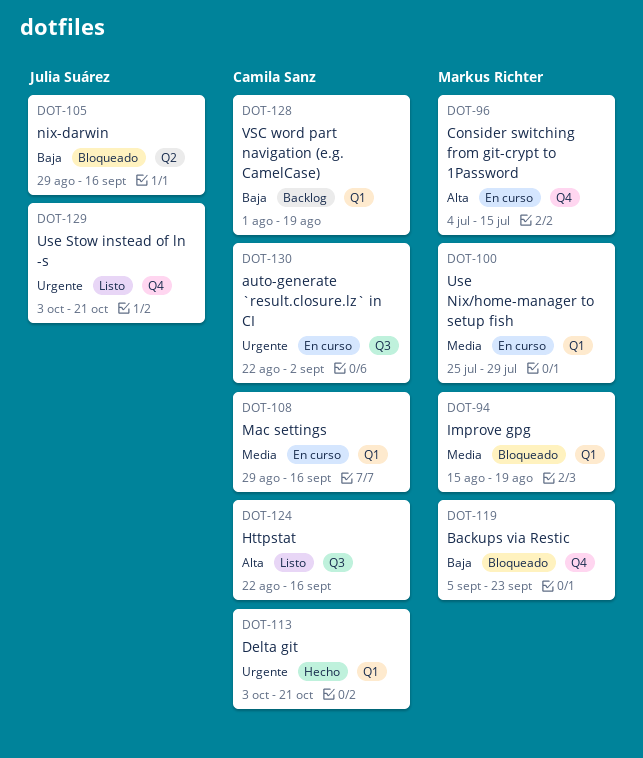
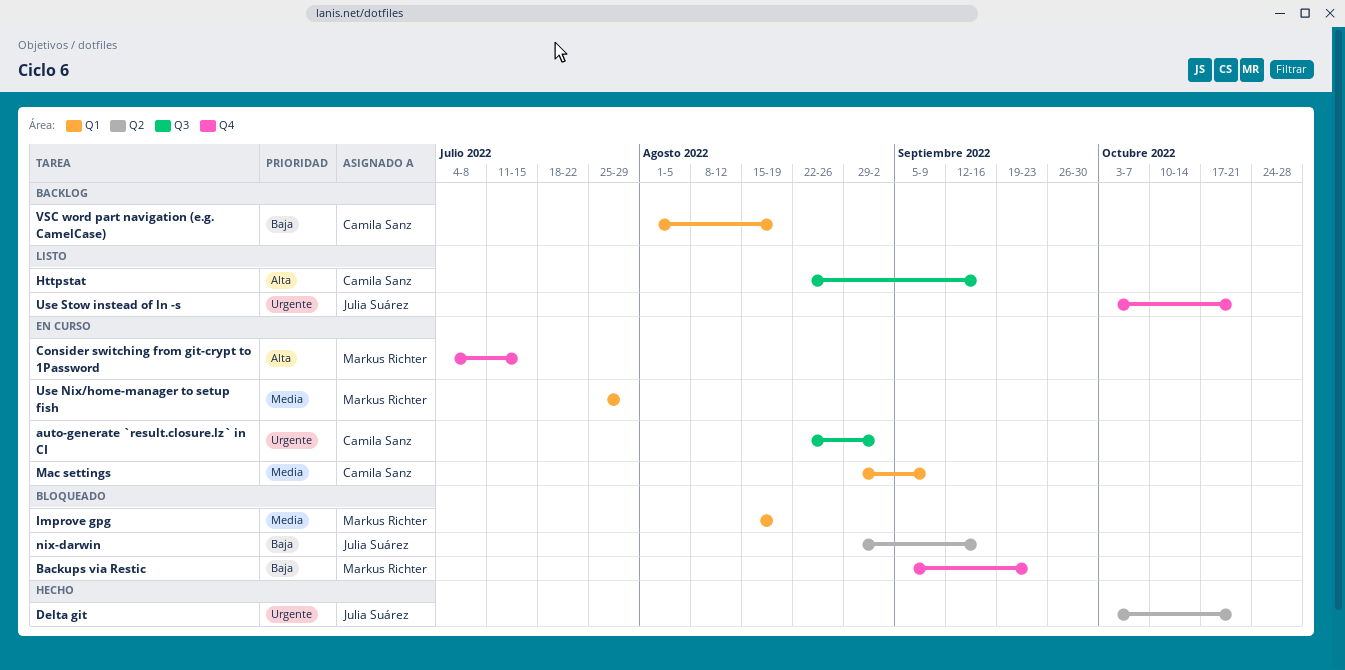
Delta git, owner: Camila Sanz -> Julia Suárez
Delta git, label: Q1 -> Q2
Mac settings, due: Sep 16 -> Sep 9

